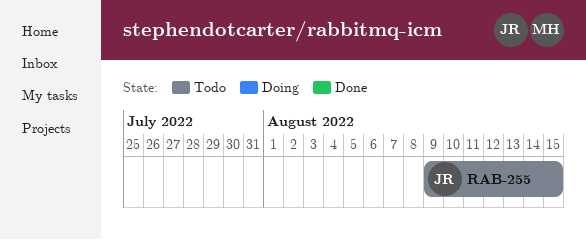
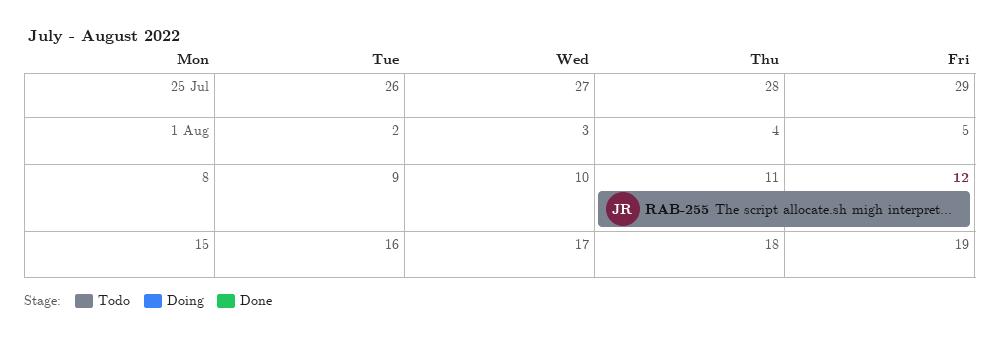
RAB-255, start: Aug 9 -> Aug 11
RAB-255, due: Aug 15 -> Aug 12

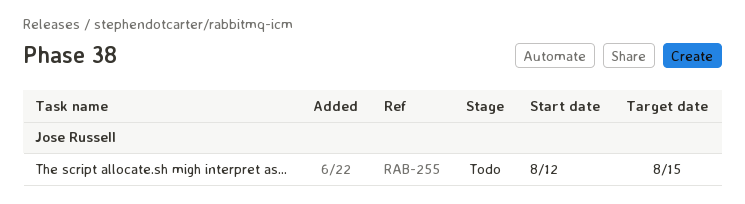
RAB-255, start: Aug 11 -> Aug 12
RAB-255, due: Aug 12 -> Aug 15

